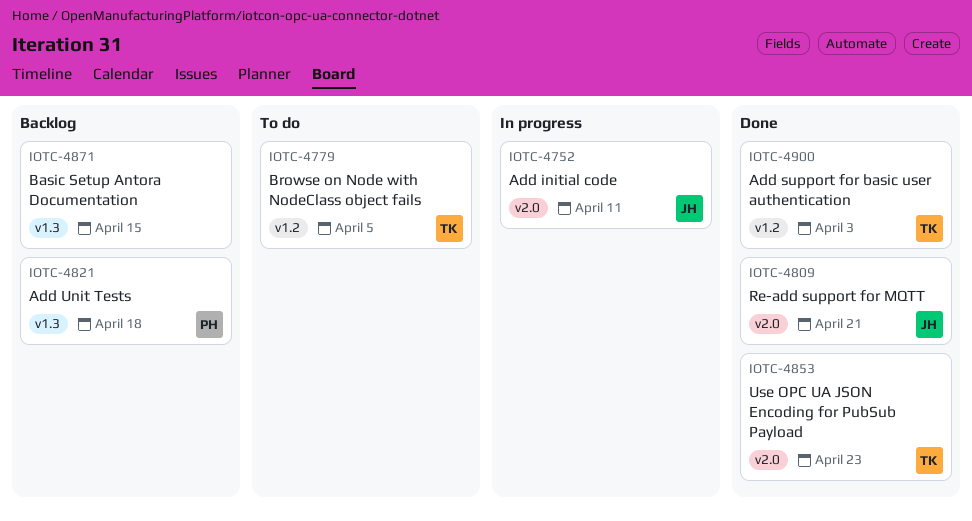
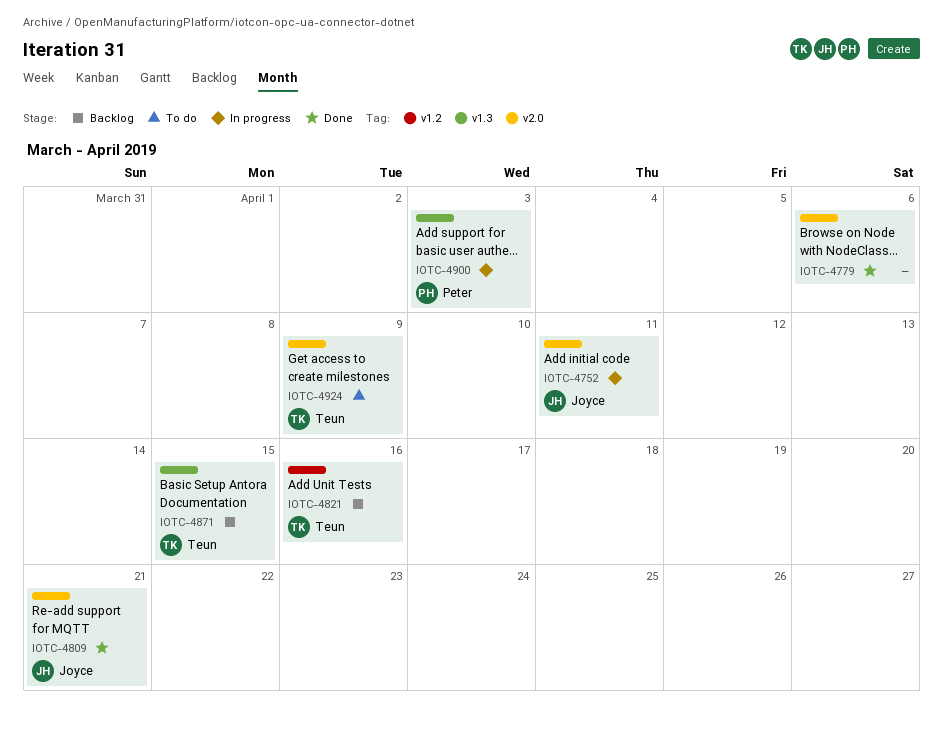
IOTC-4779, status: To do -> Done
IOTC-4779, owner: Teun -> none
IOTC-4779, label: v1.2 -> v2.0
IOTC-4779, due: Apr 5 -> Apr 6
IOTC-4821, owner: Peter -> Teun
IOTC-4821, label: v1.3 -> v1.2
IOTC-4821, due: Apr 18 -> Apr 16
IOTC-4853: present -> none
IOTC-4871, owner: none -> Teun
IOTC-4900, status: Done -> In progress
IOTC-4900, owner: Teun -> Peter
IOTC-4900, label: v1.2 -> v1.3
IOTC-4924: none -> present

